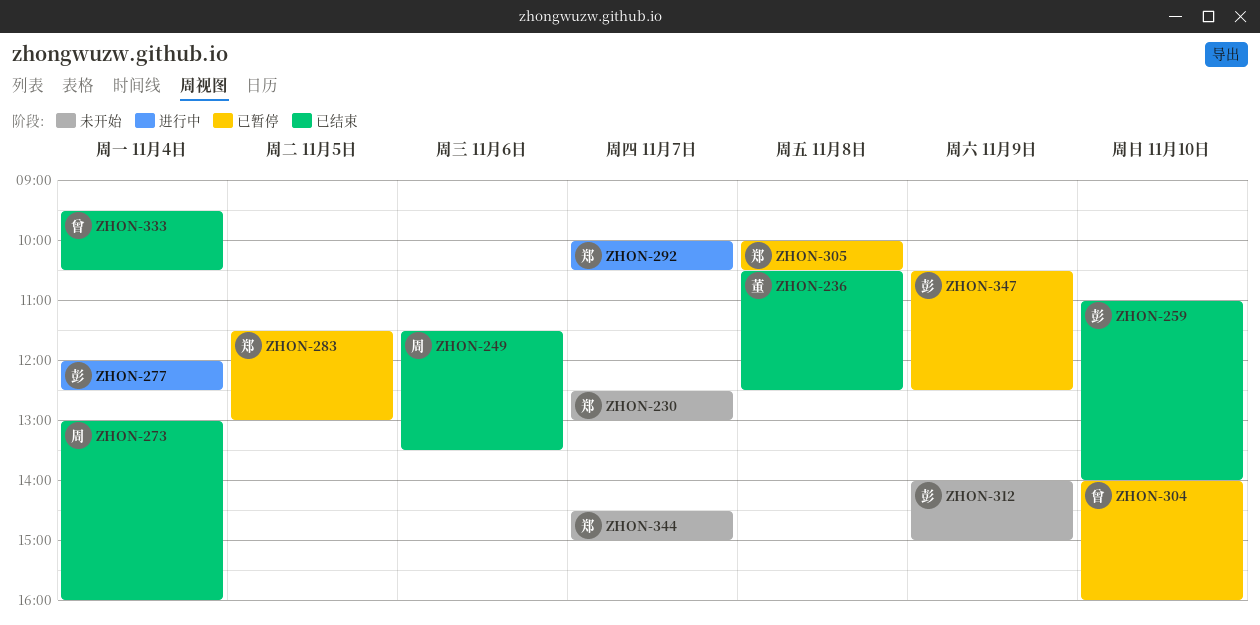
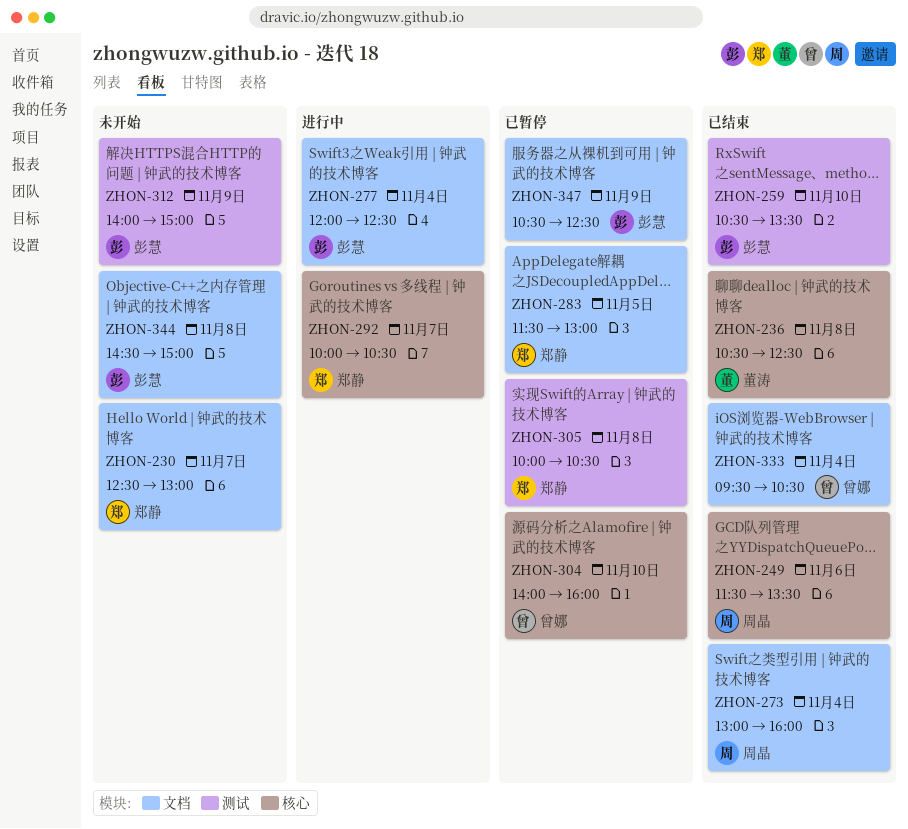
ZHON-259, begins: 11:00 -> 10:30
ZHON-259, ends: 14:00 -> 13:30
ZHON-344, owner: 郑静 -> 彭慧
ZHON-344, day: Nov 7 -> Nov 8

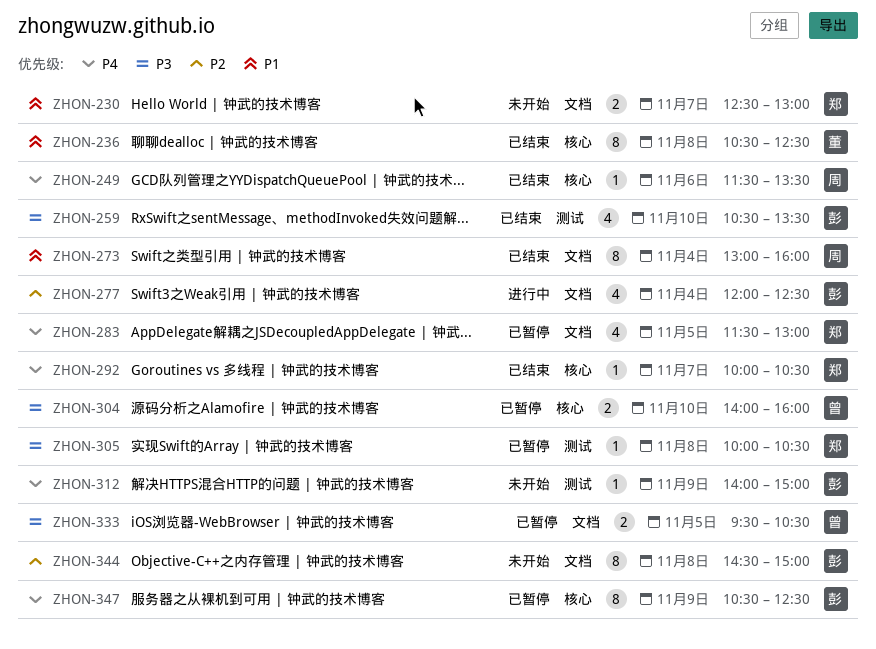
ZHON-292, status: 进行中 -> 已结束
ZHON-333, status: 已结束 -> 已暂停
ZHON-333, day: Nov 4 -> Nov 5
ZHON-347, label: 文档 -> 核心

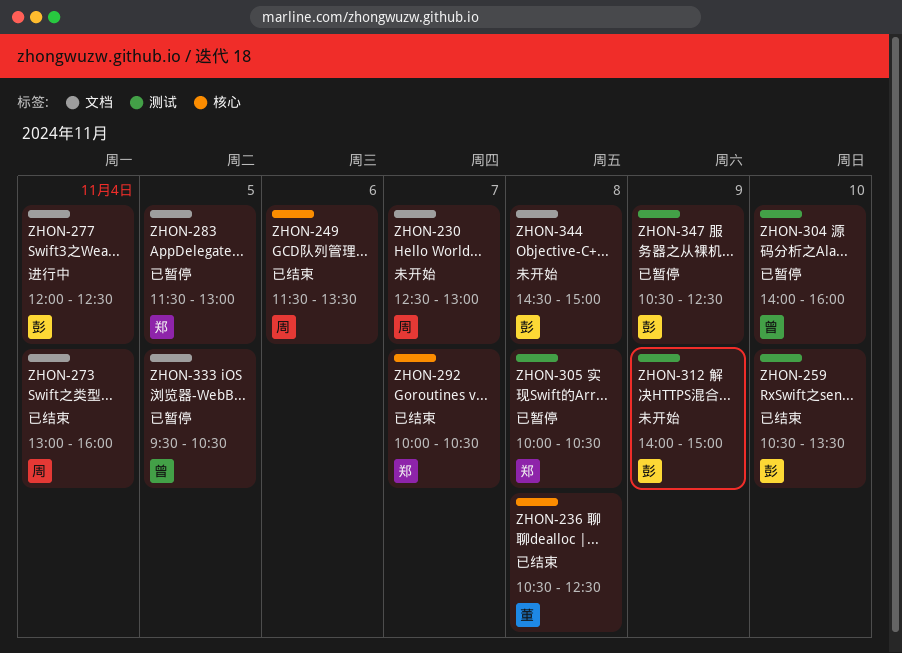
ZHON-230, owner: 郑 -> 周
ZHON-304, label: 核心 -> 测试
ZHON-347, label: 核心 -> 测试

